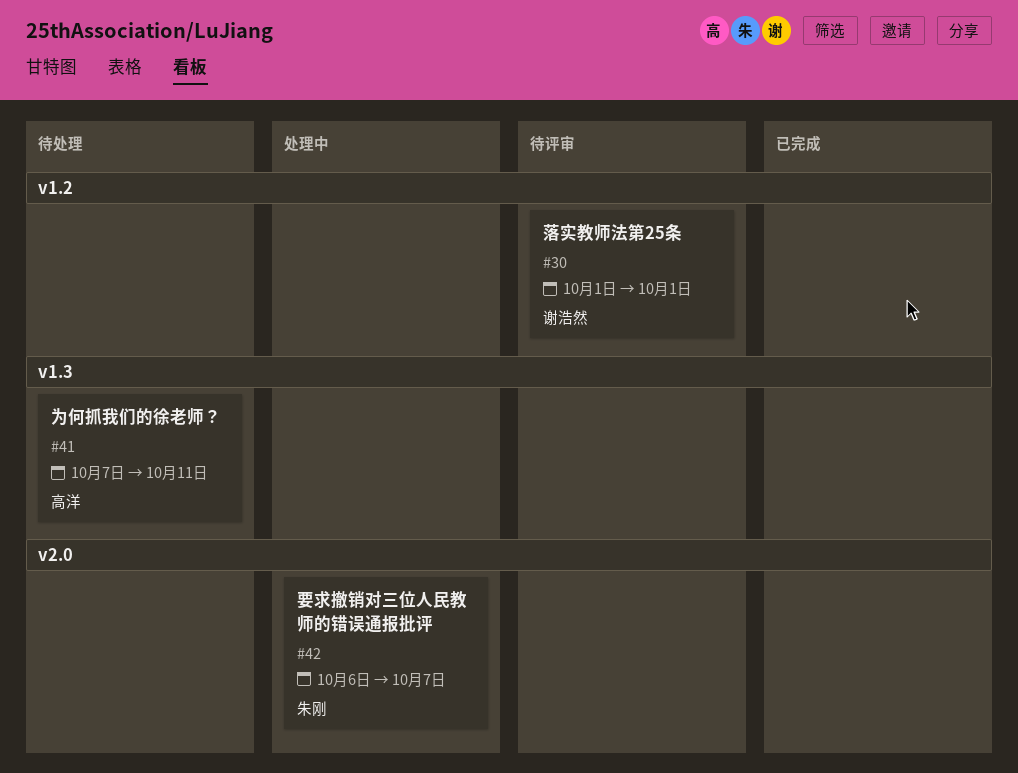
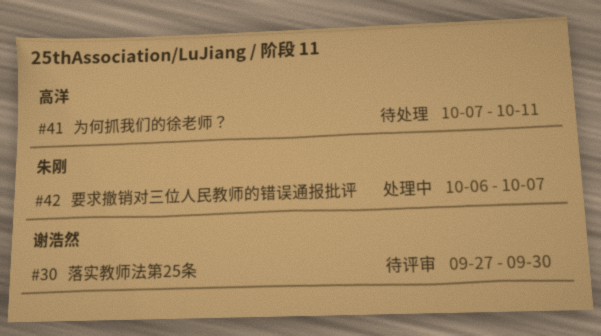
#30, start: Oct 1 -> Sep 27
#30, due: Oct 1 -> Sep 30

